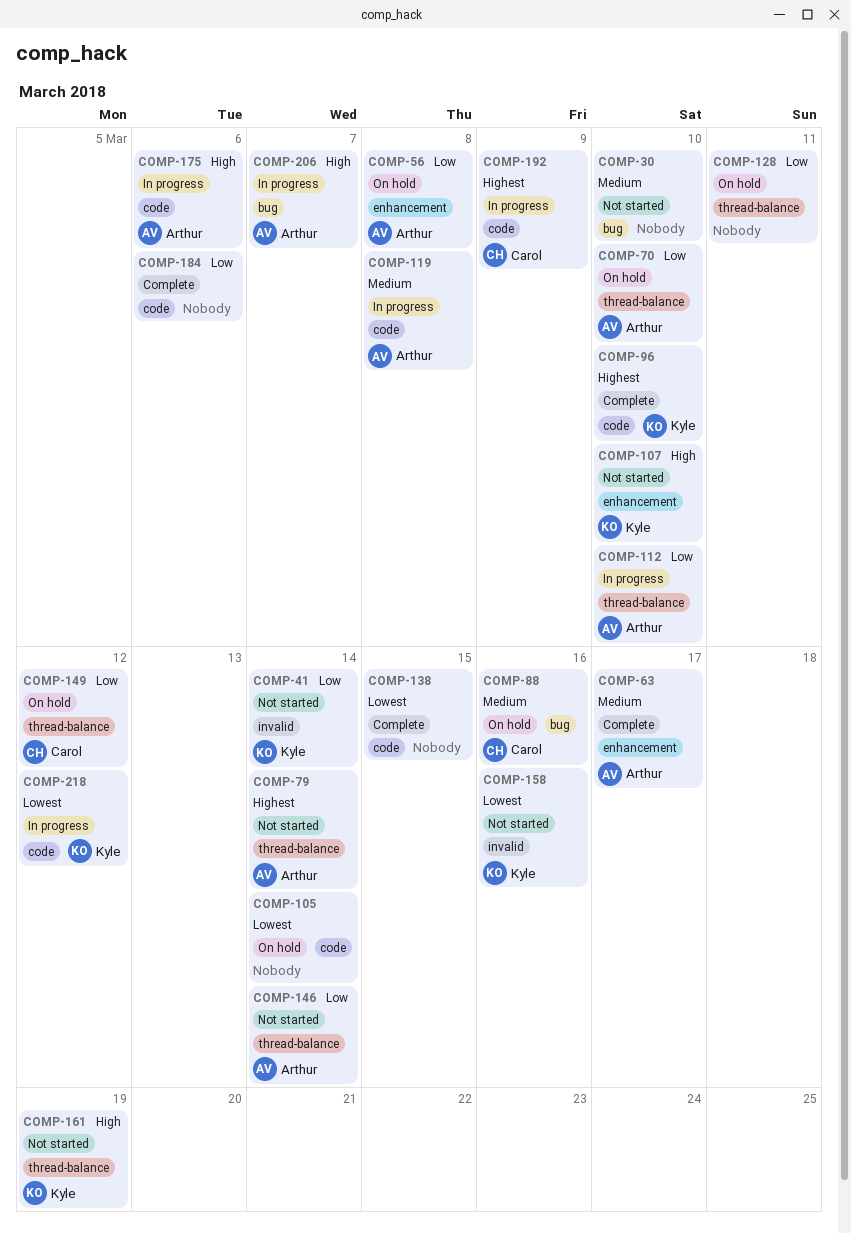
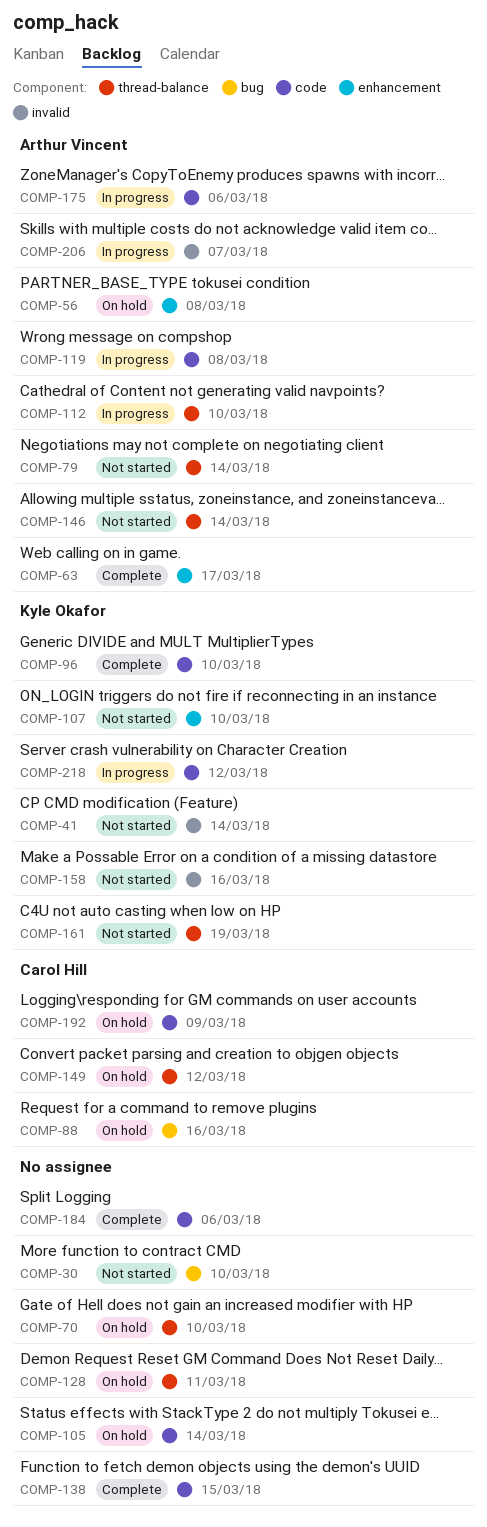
COMP-70, owner: Arthur Vincent -> none
COMP-192, status: In progress -> On hold
COMP-206, label: bug -> invalid

